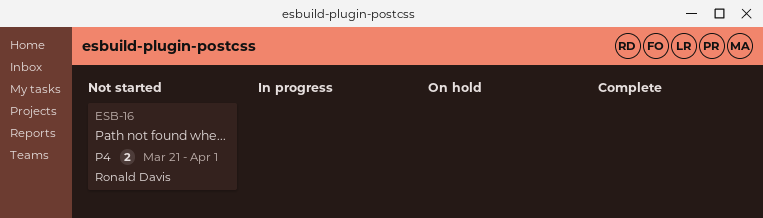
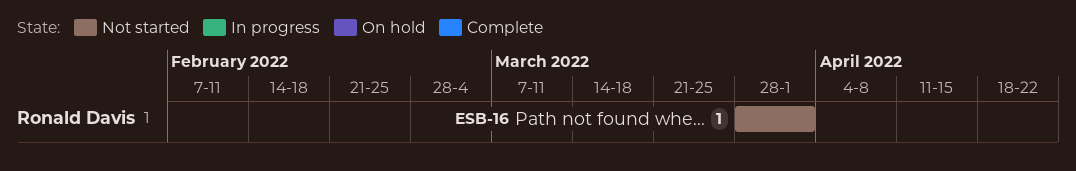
ESB-16, estimate: 2 -> 1
ESB-16, start: Mar 21 -> Mar 28

